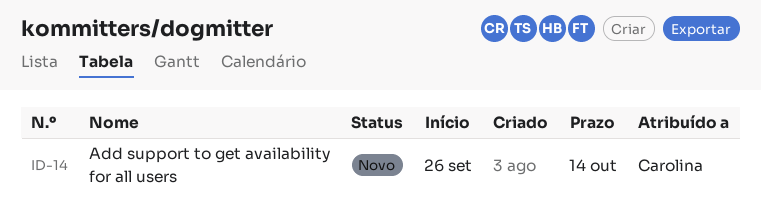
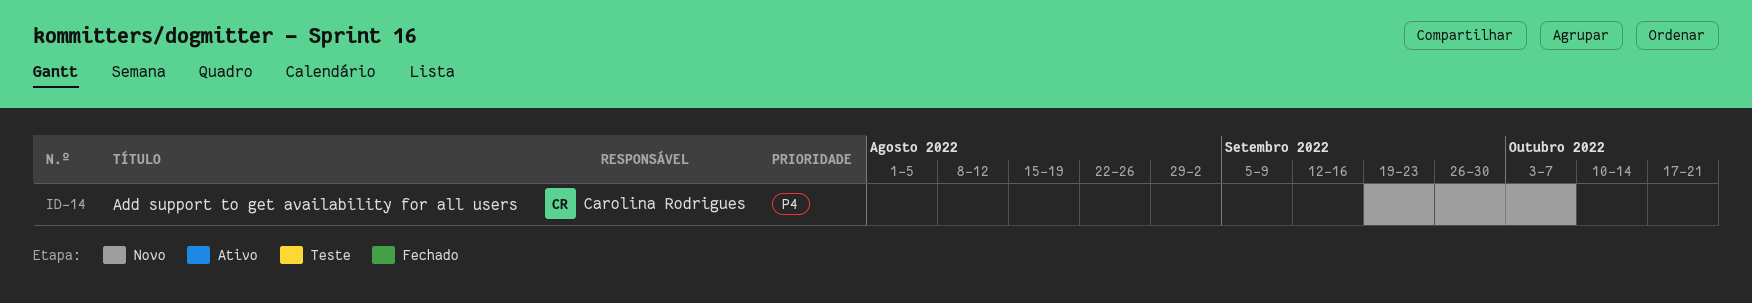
ID-14, start: Sep 26 -> Sep 19
ID-14, due: Oct 14 -> Oct 7

